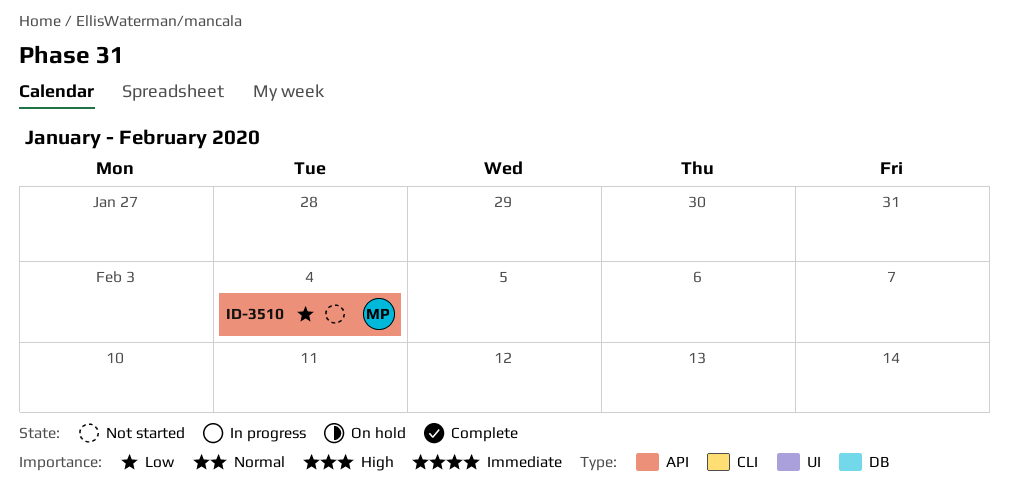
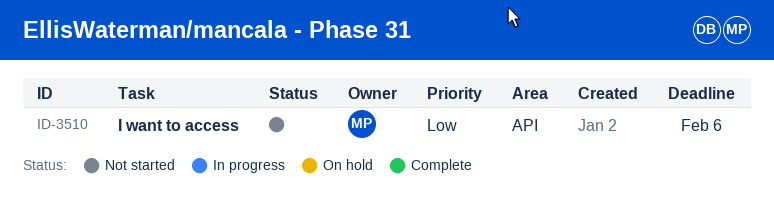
ID-3510, due: Feb 4 -> Feb 6

